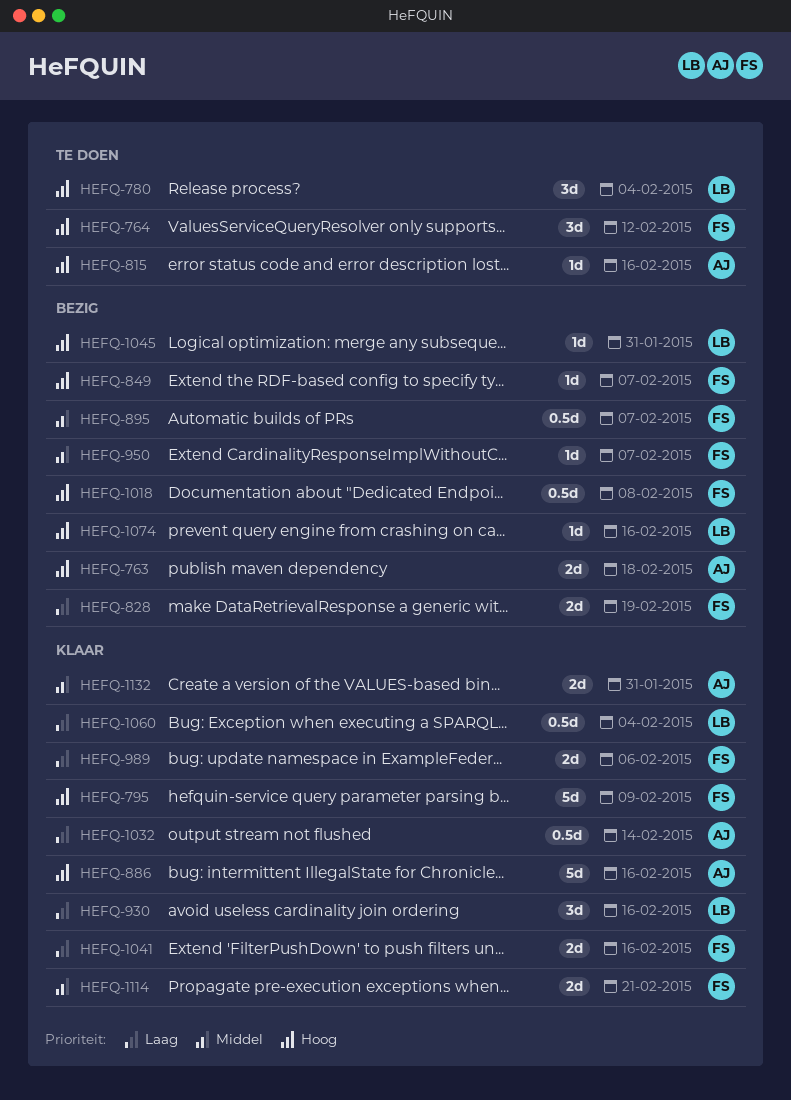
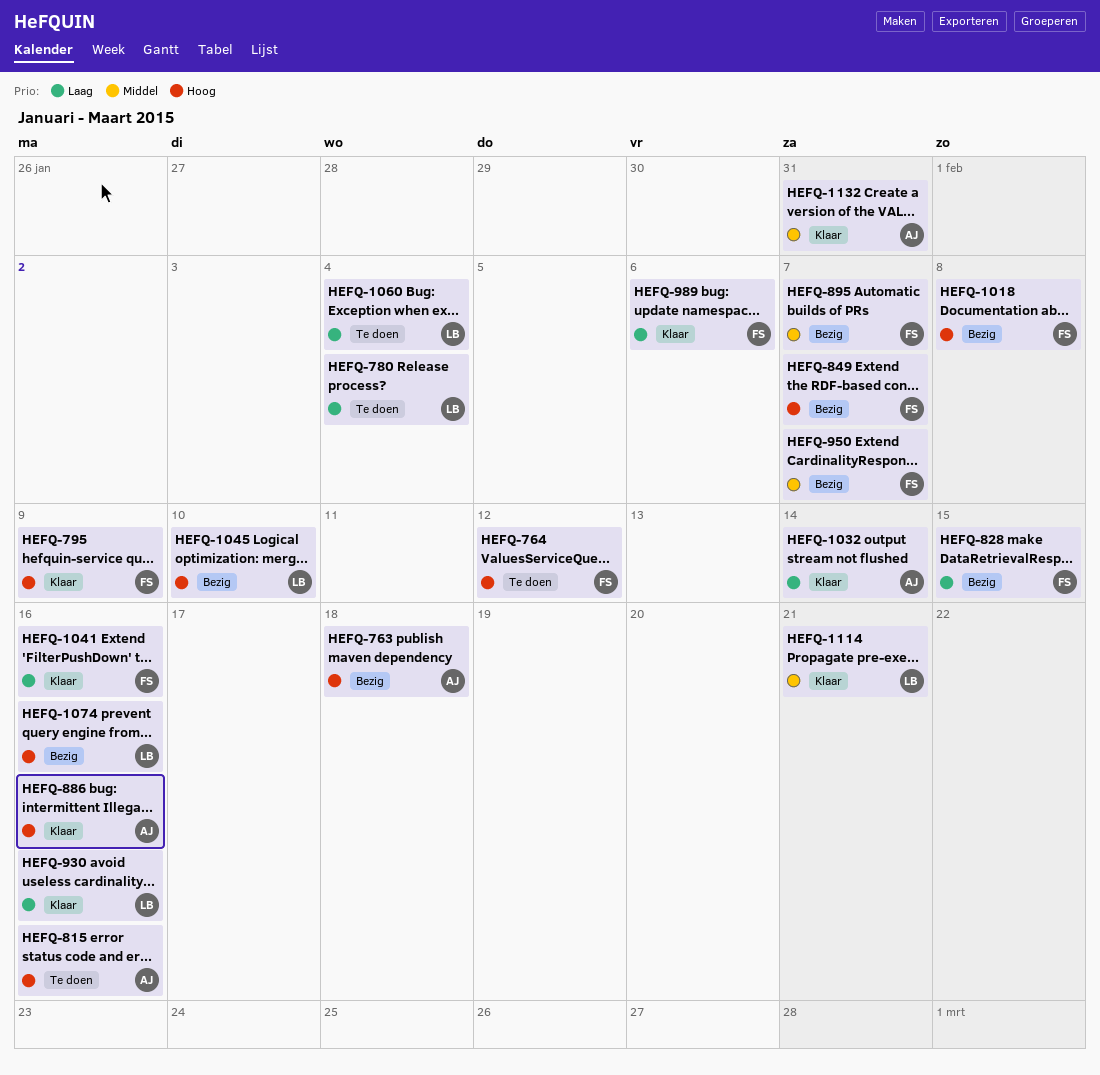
HEFQ-780, priority: Hoog -> Laag
HEFQ-828, due: Feb 19 -> Feb 15
HEFQ-1045, due: Jan 31 -> Feb 10
HEFQ-1060, status: Klaar -> Te doen
HEFQ-1114, owner: FS -> LB

